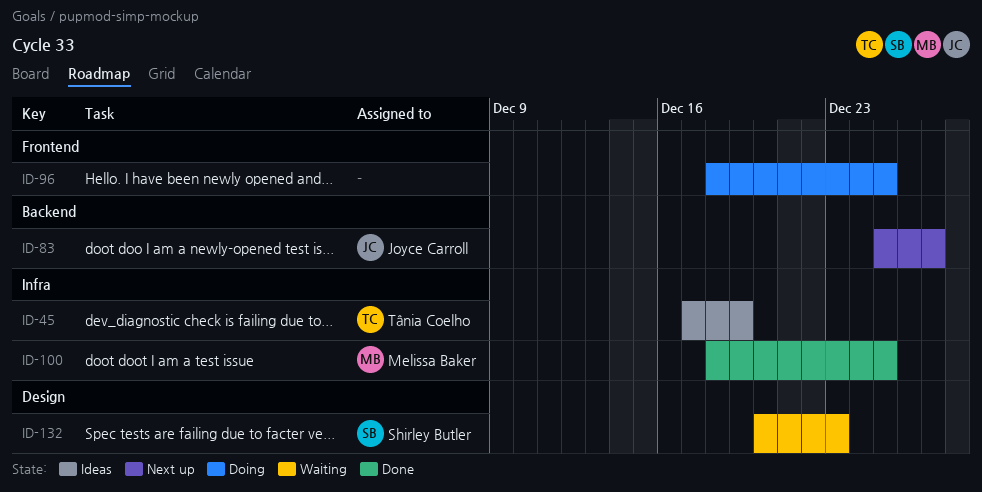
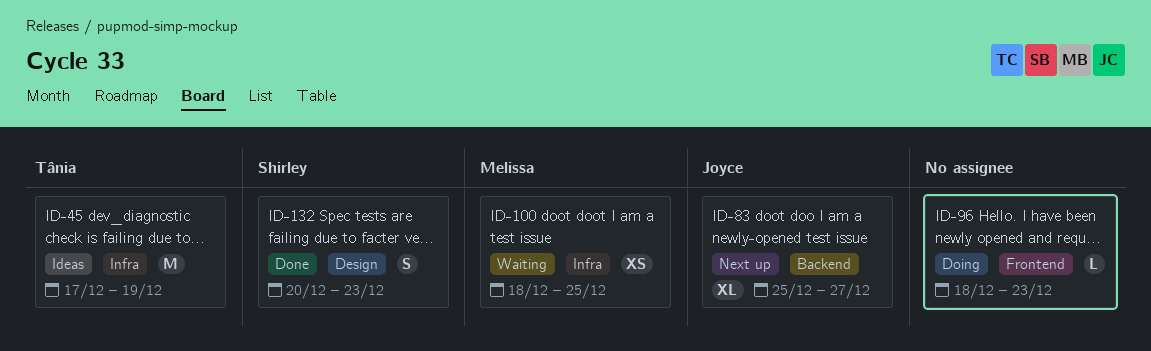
ID-96, due: Dec 25 -> Dec 23
ID-100, status: Done -> Waiting
ID-132, status: Waiting -> Done

